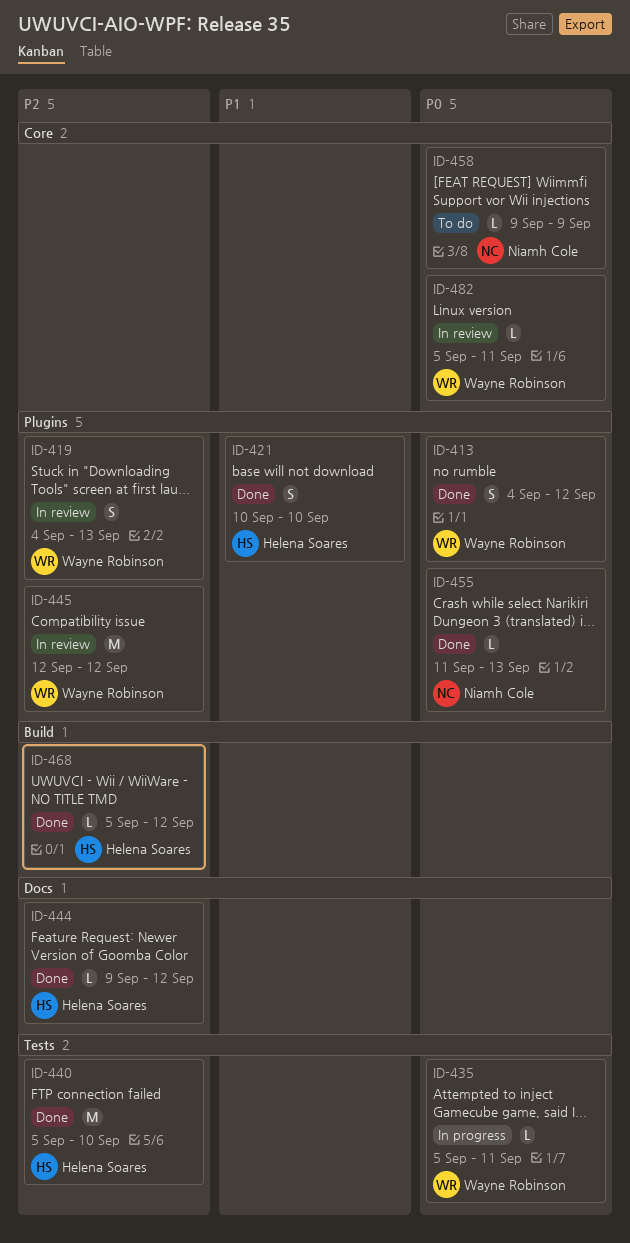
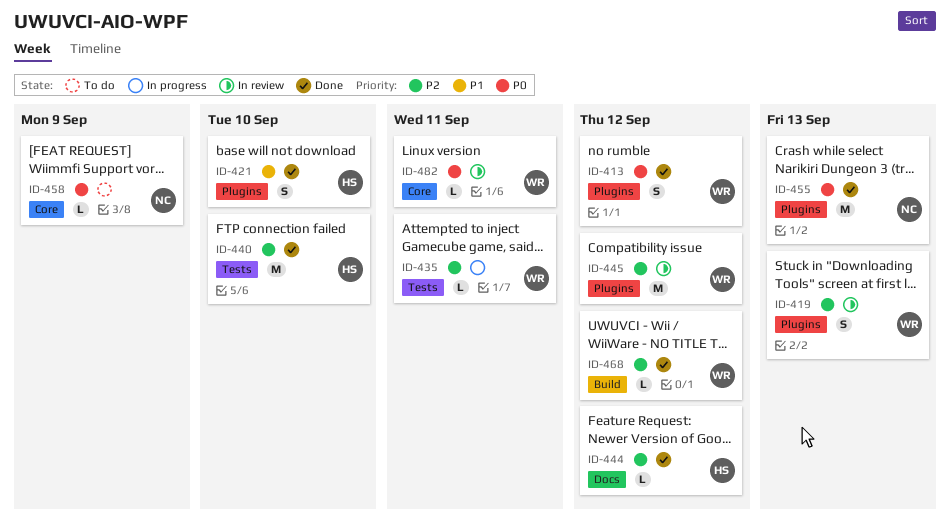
ID-435, priority: P0 -> P2
ID-455, estimate: L -> M
ID-468, owner: Helena Soares -> Wayne Robinson

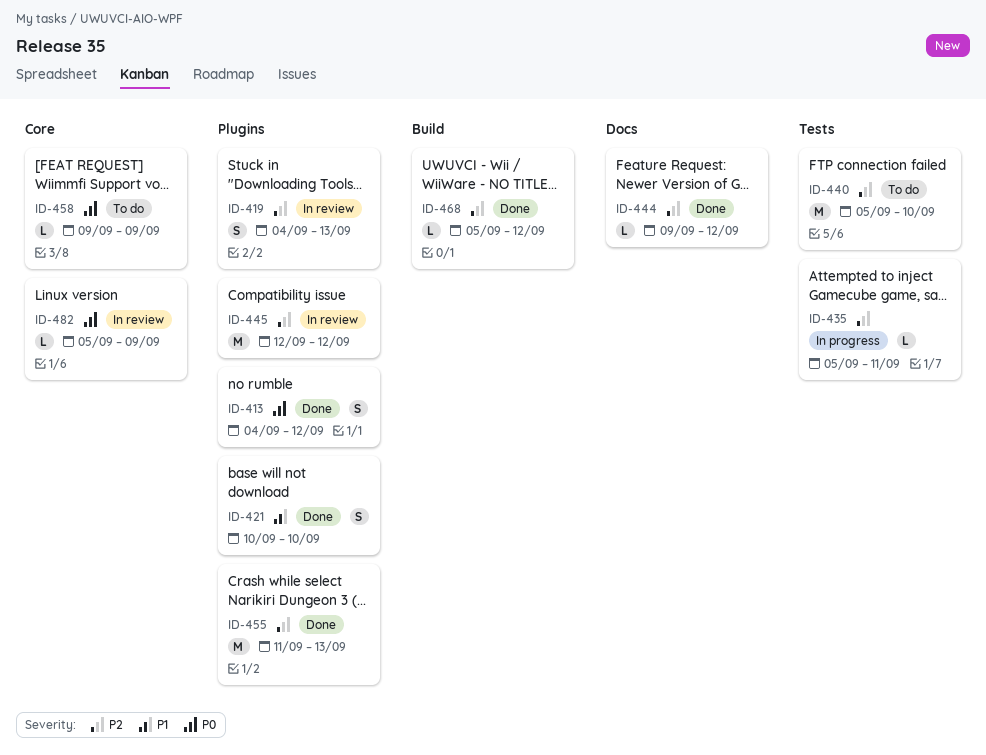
ID-440, status: Done -> To do
ID-455, priority: P0 -> P2
ID-482, due: Sep 11 -> Sep 9

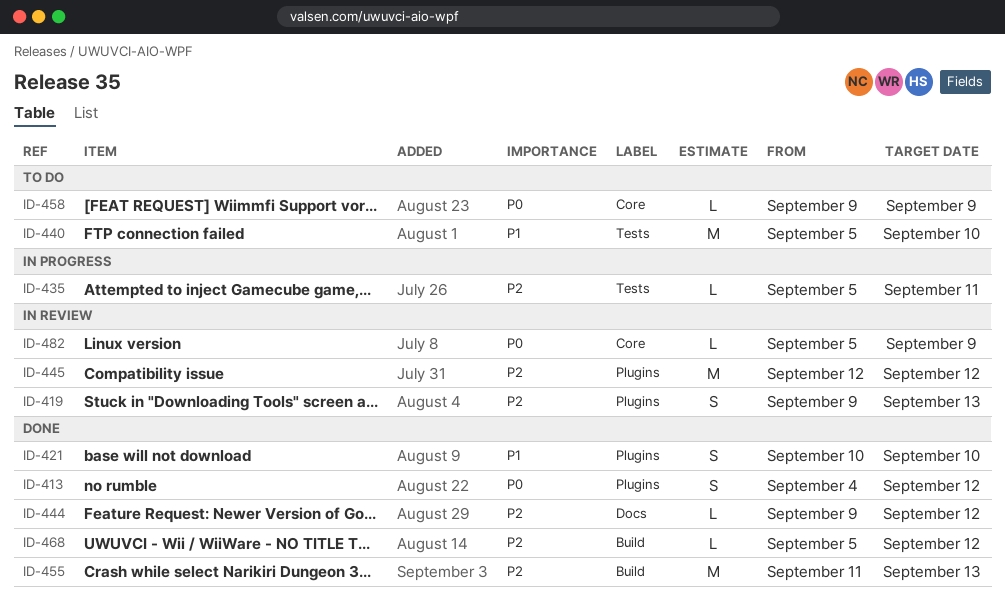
ID-419, start: Sep 4 -> Sep 9
ID-440, priority: P2 -> P1
ID-455, label: Plugins -> Build

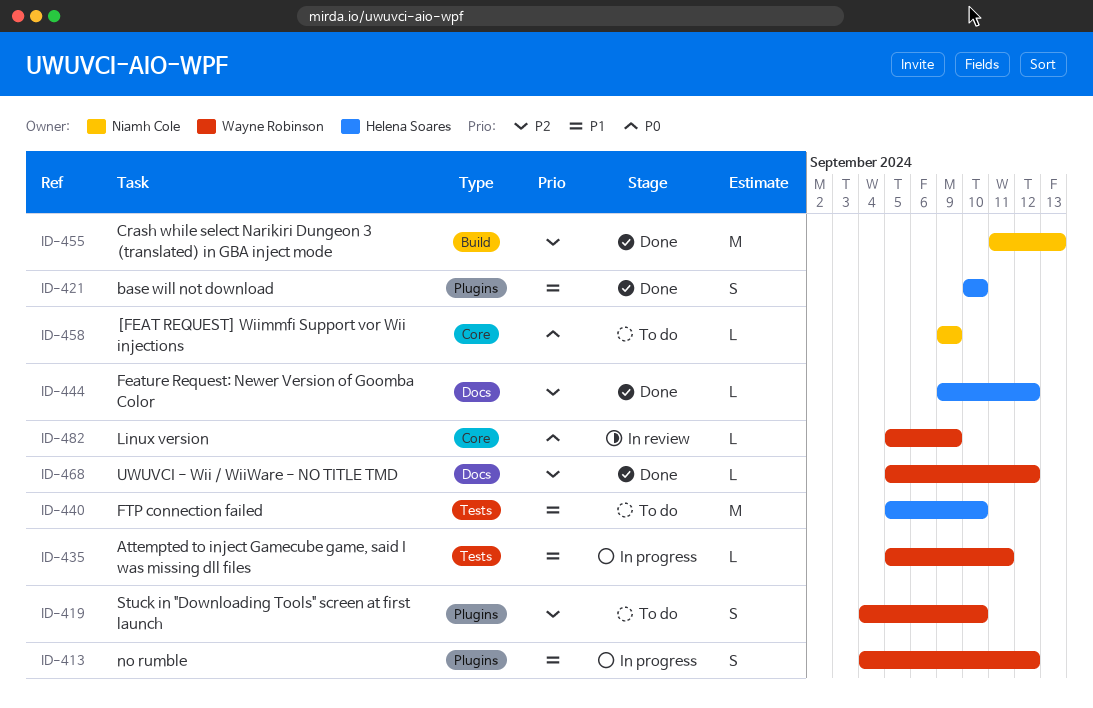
ID-413, status: Done -> In progress
ID-413, priority: P0 -> P1
ID-419, status: In review -> To do
ID-419, start: Sep 9 -> Sep 4
ID-419, due: Sep 13 -> Sep 10
ID-435, priority: P2 -> P1
ID-445: present -> none
ID-468, label: Build -> Docs

